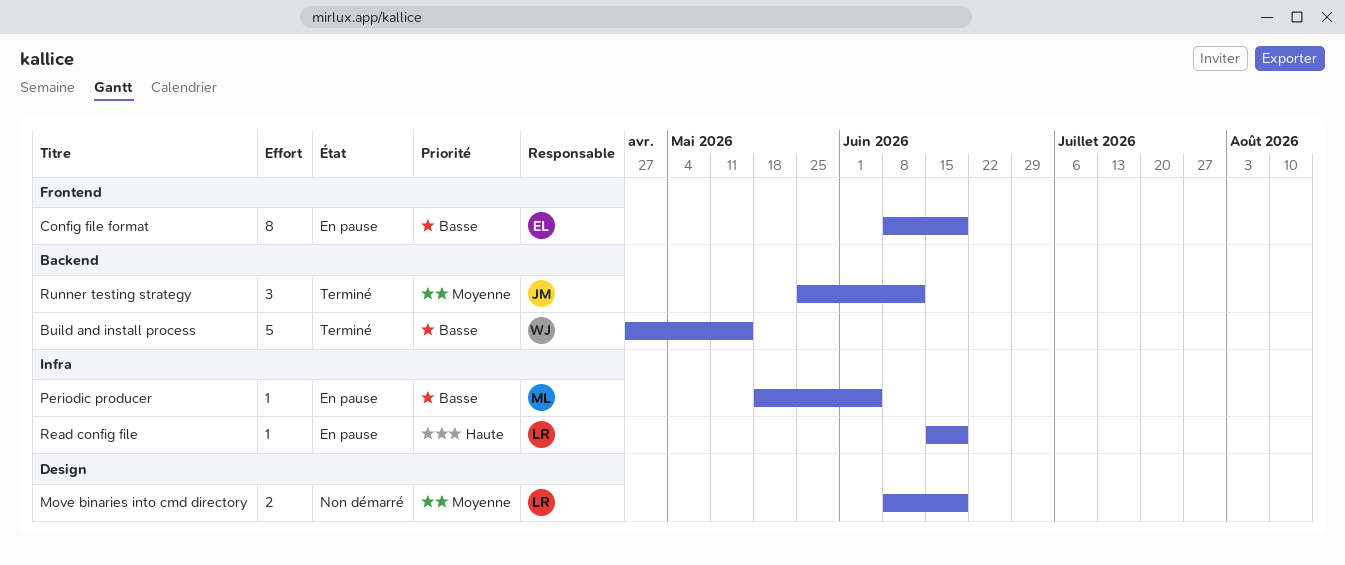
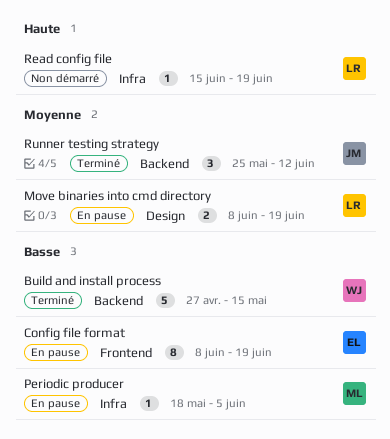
Move binaries into cmd directory, status: Non démarré -> En pause
Read config file, status: En pause -> Non démarré

